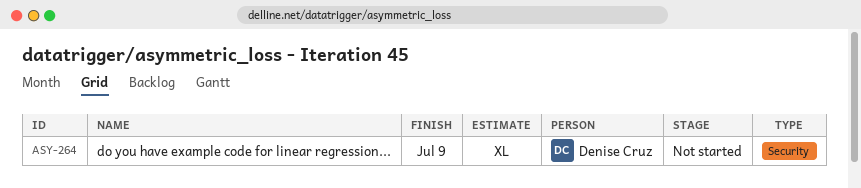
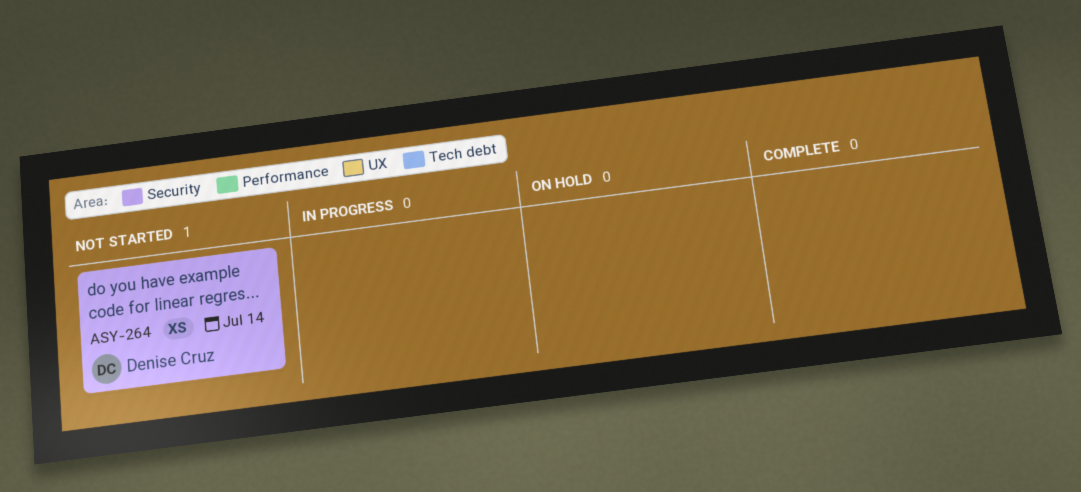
ASY-264, estimate: XL -> XS
ASY-264, due: Jul 9 -> Jul 14

